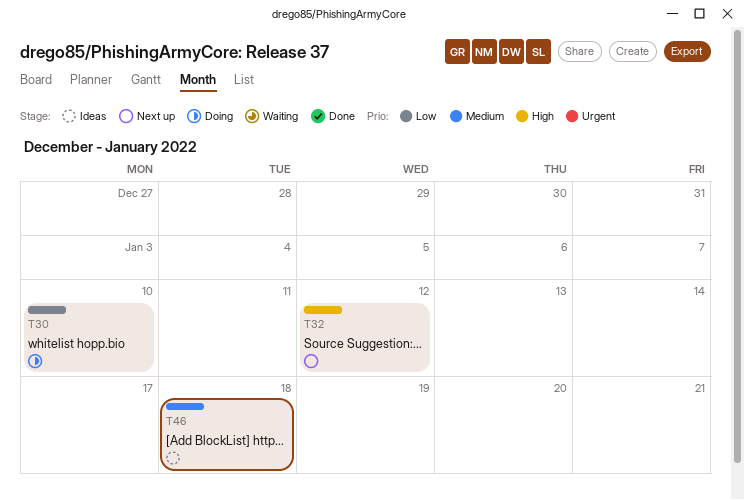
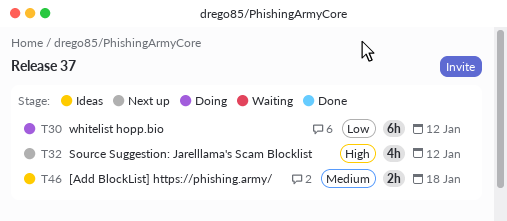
T30, due: Jan 10 -> Jan 12

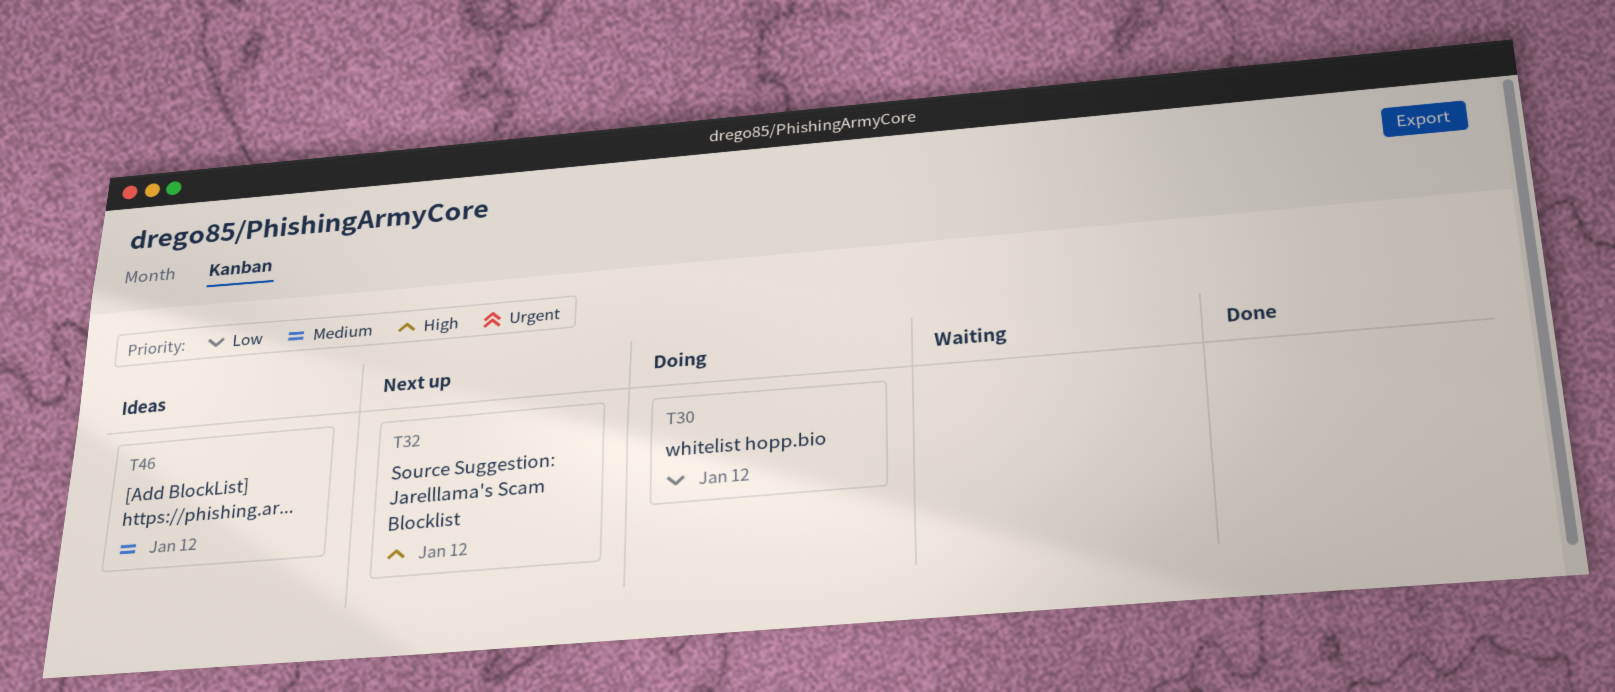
T46, due: Jan 18 -> Jan 12

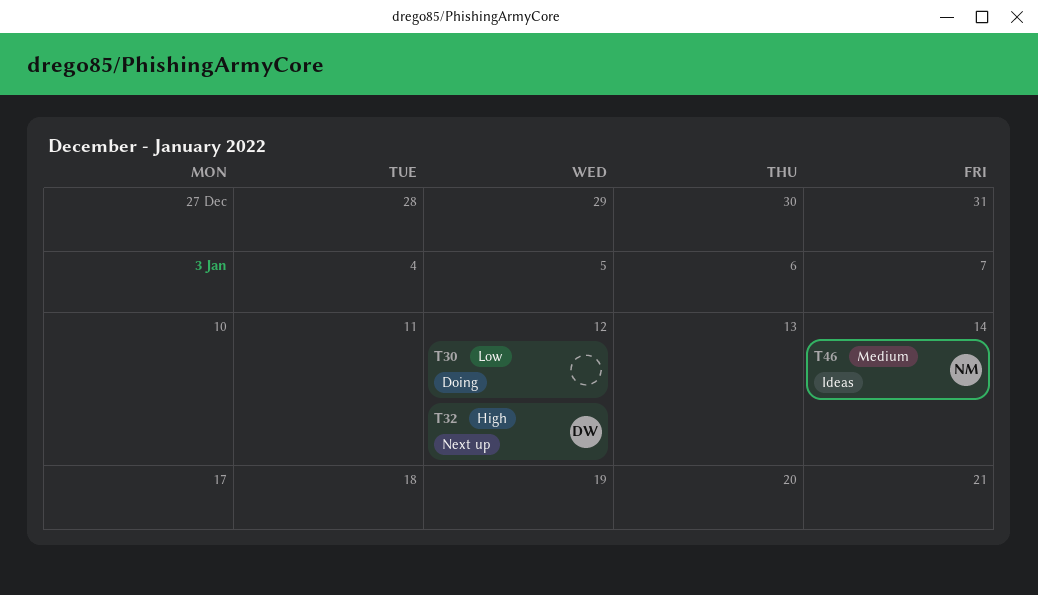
T46, due: Jan 12 -> Jan 14

